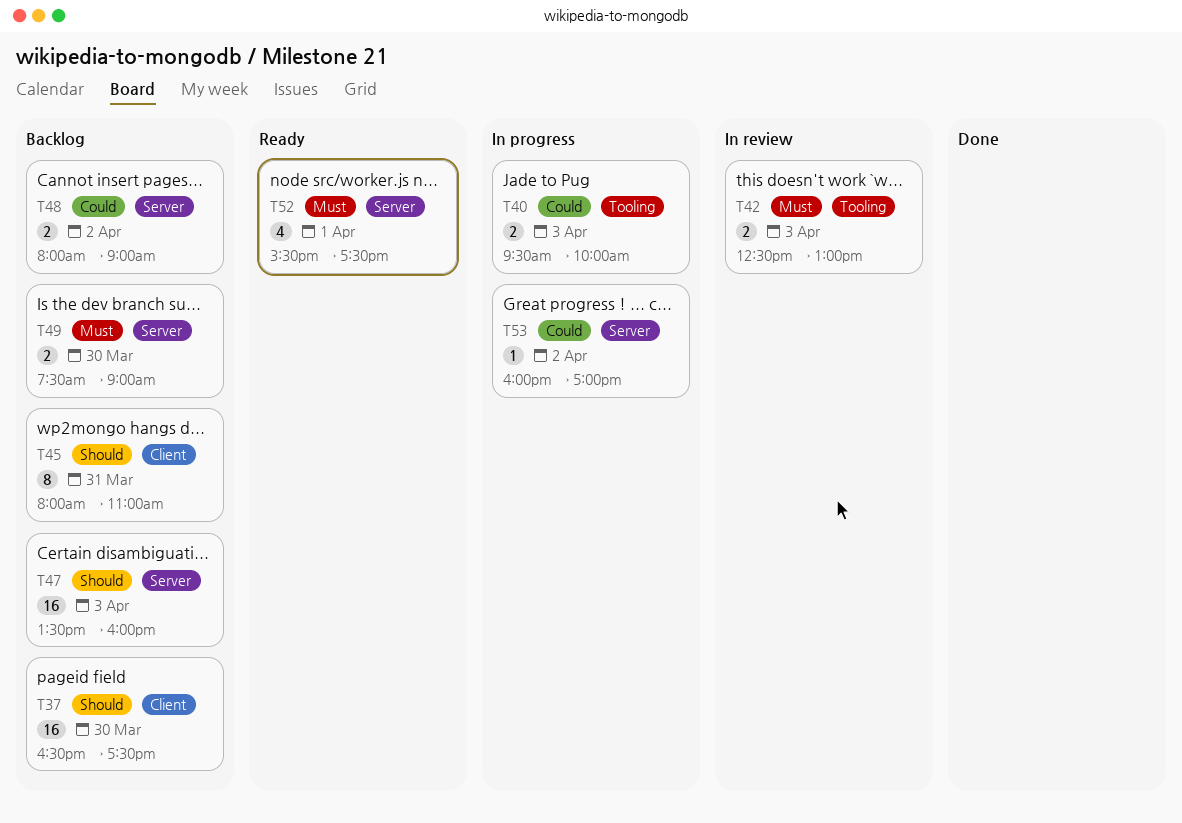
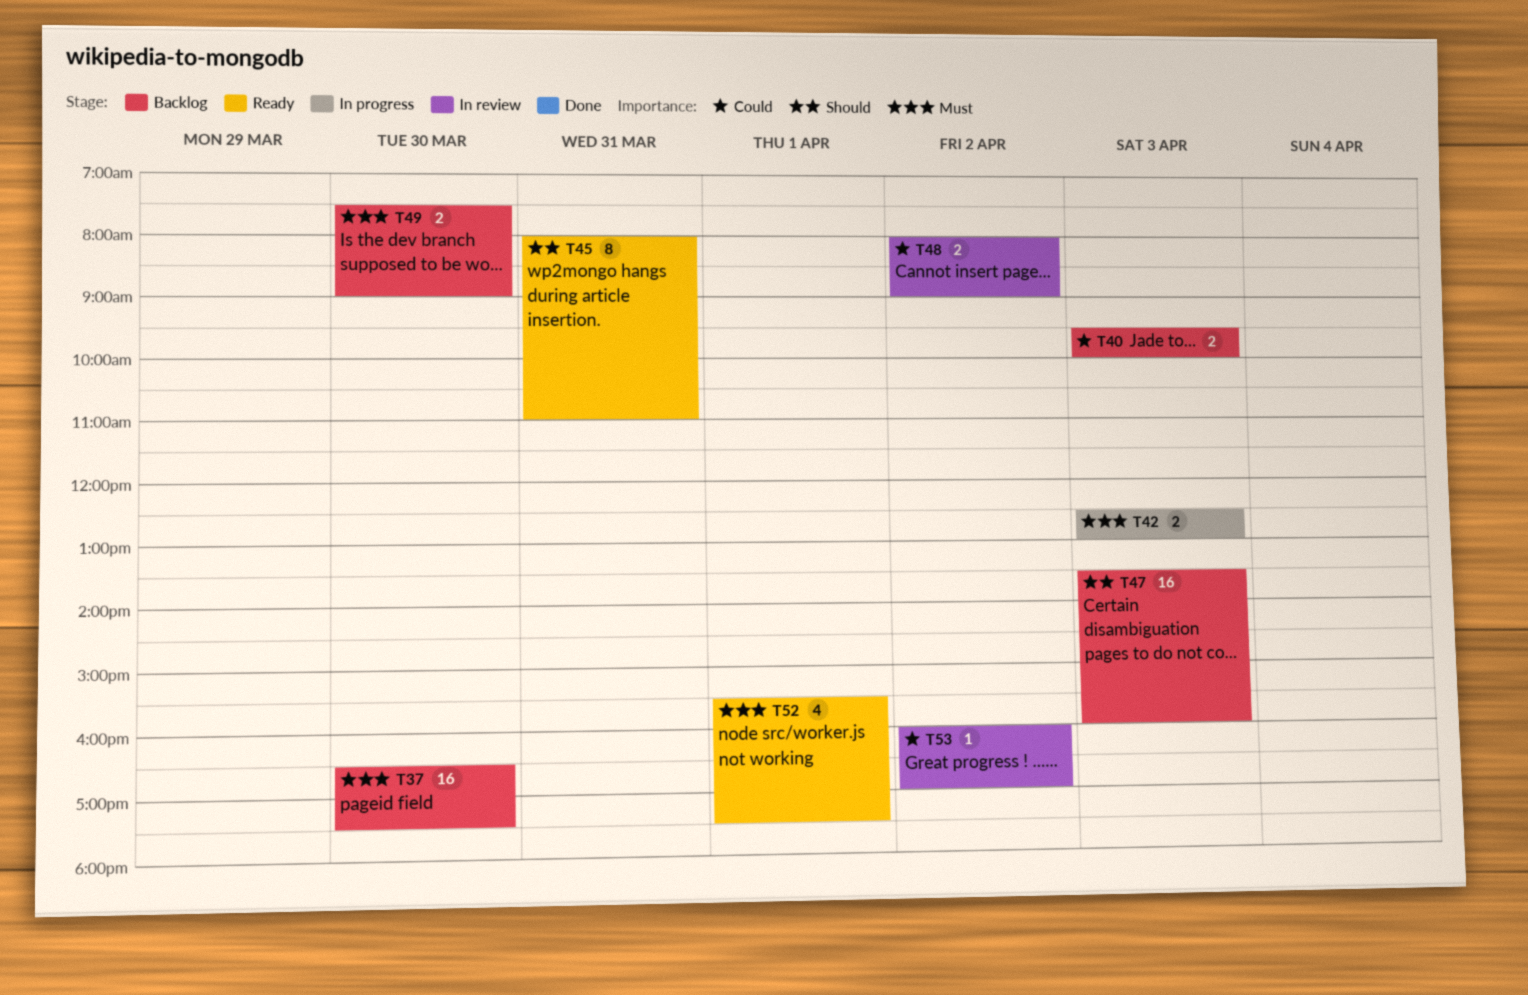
T37, priority: Should -> Must
T40, status: In progress -> Backlog
T42, status: In review -> In progress
T45, status: Backlog -> Ready
T48, status: Backlog -> In review
T53, status: In progress -> In review

